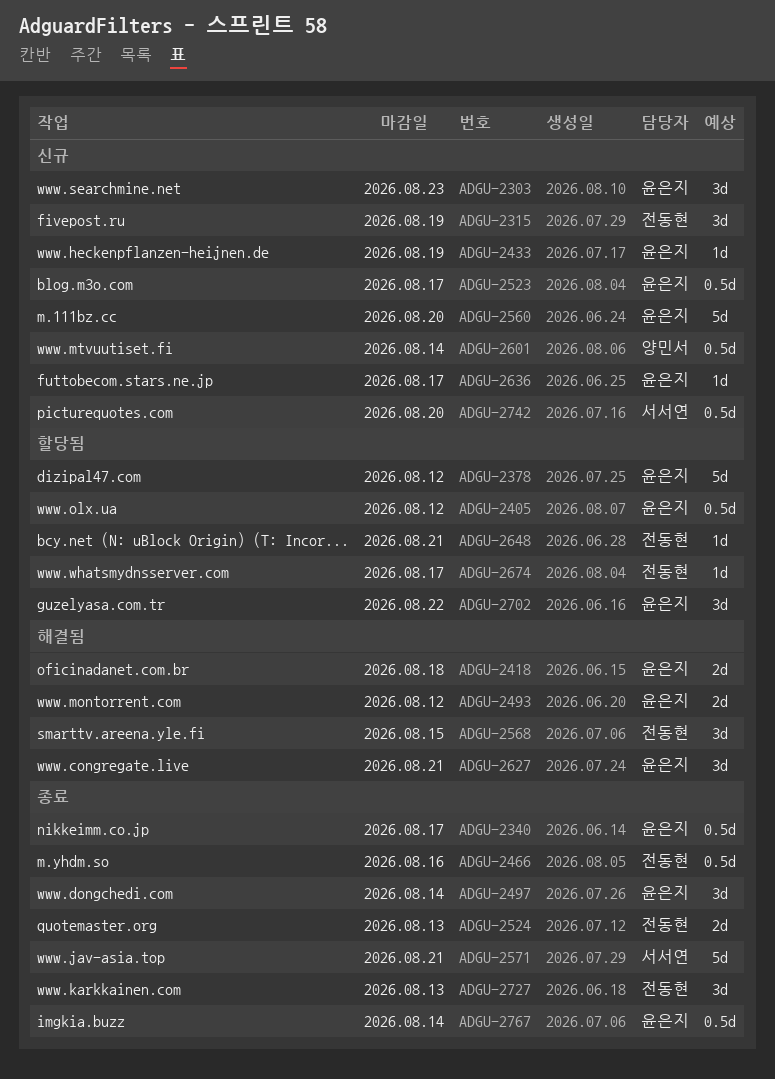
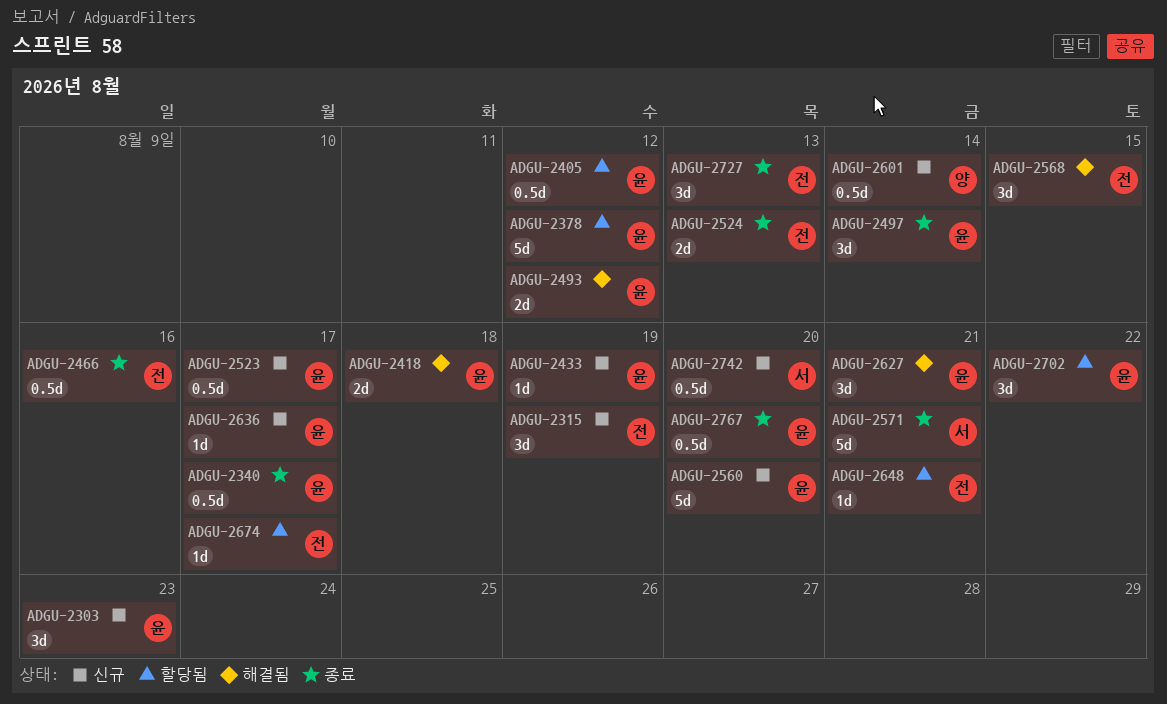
ADGU-2767, due: Aug 14 -> Aug 20

